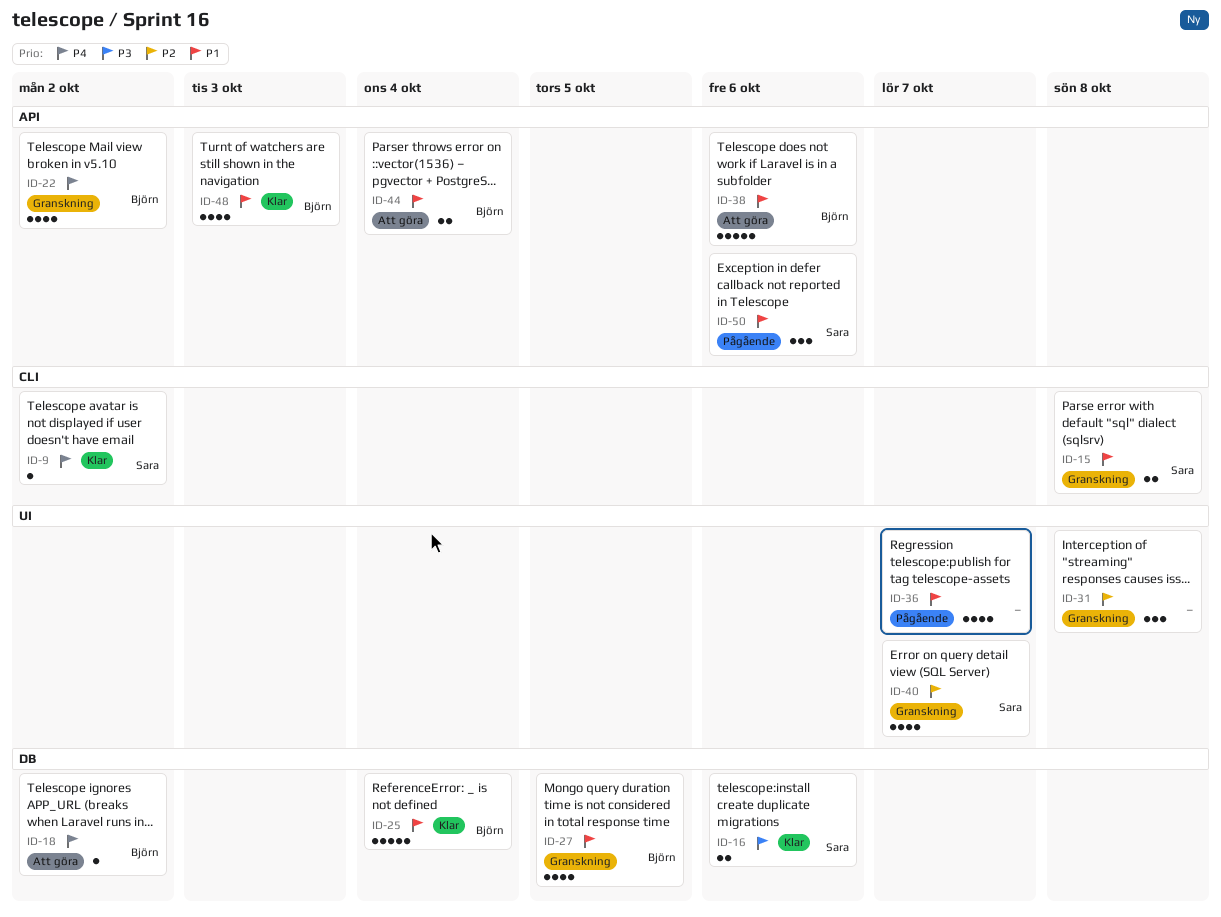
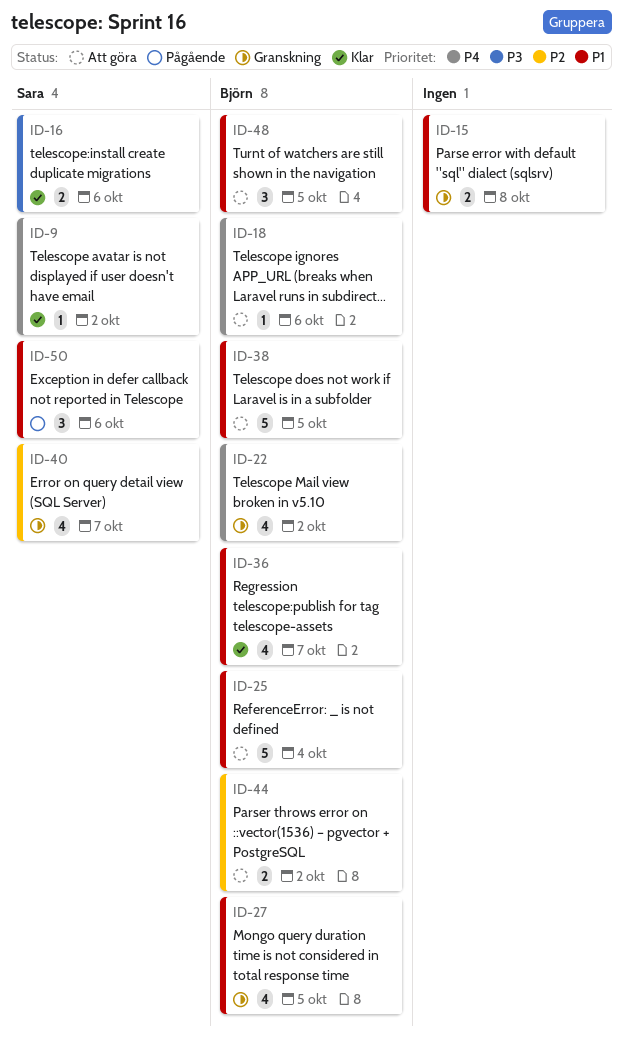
ID-15, owner: Sara -> none
ID-18, due: Oct 2 -> Oct 6
ID-25, status: Klar -> Att göra
ID-31: present -> none
ID-36, status: Pågående -> Klar
ID-36, owner: none -> Björn
ID-38, due: Oct 6 -> Oct 5
ID-44, priority: P1 -> P2
ID-44, due: Oct 4 -> Oct 2
ID-48, status: Klar -> Att göra
ID-48, estimate: 4 -> 3
ID-48, due: Oct 3 -> Oct 5

